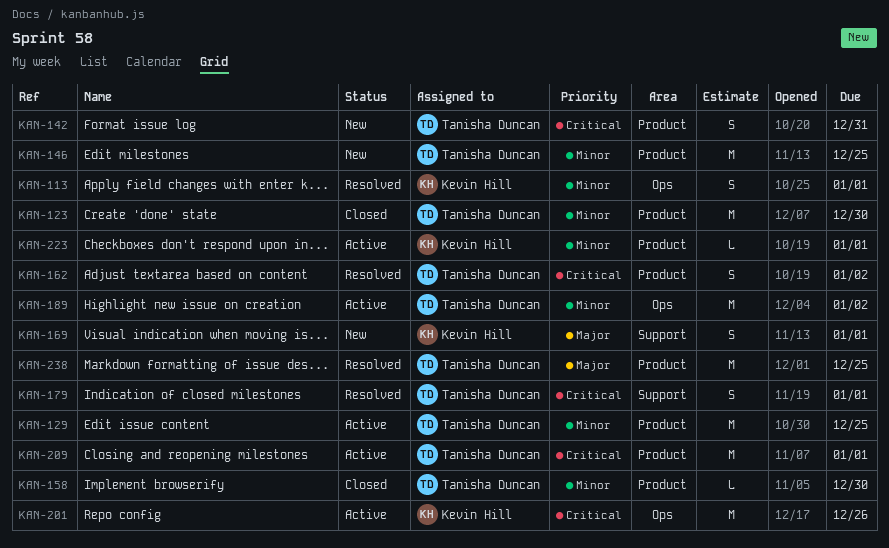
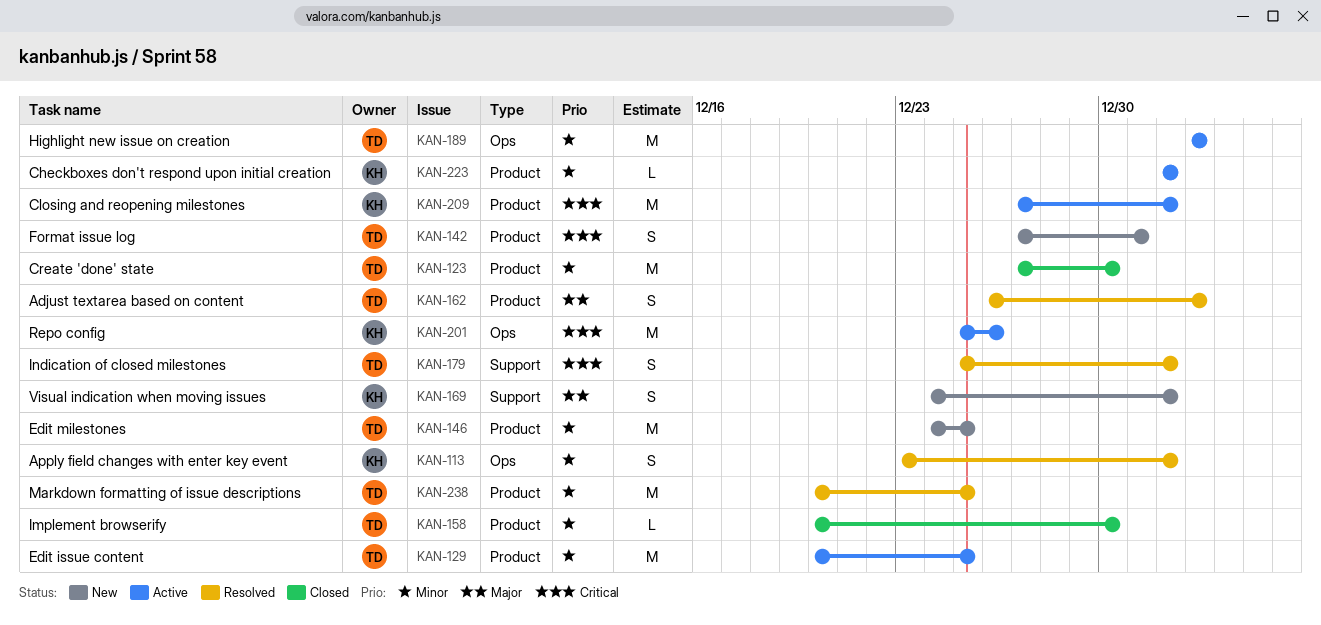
KAN-162, priority: Critical -> Major
KAN-209, owner: Tanisha Duncan -> Kevin Hill
KAN-238, priority: Major -> Minor

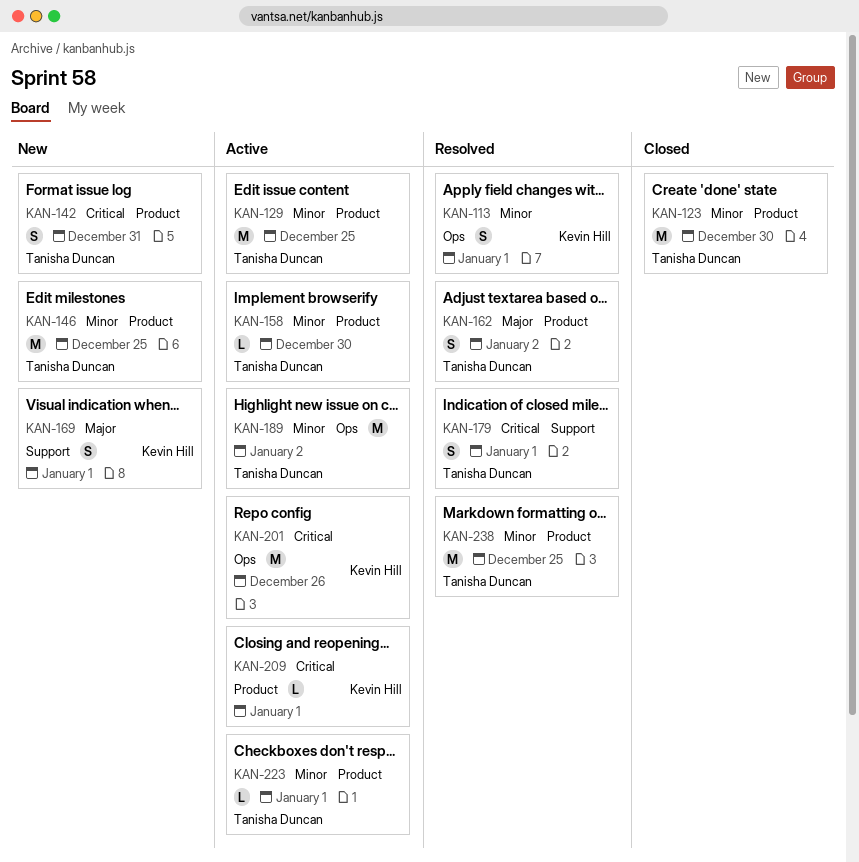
KAN-158, status: Closed -> Active
KAN-209, estimate: M -> L
KAN-223, owner: Kevin Hill -> Tanisha Duncan

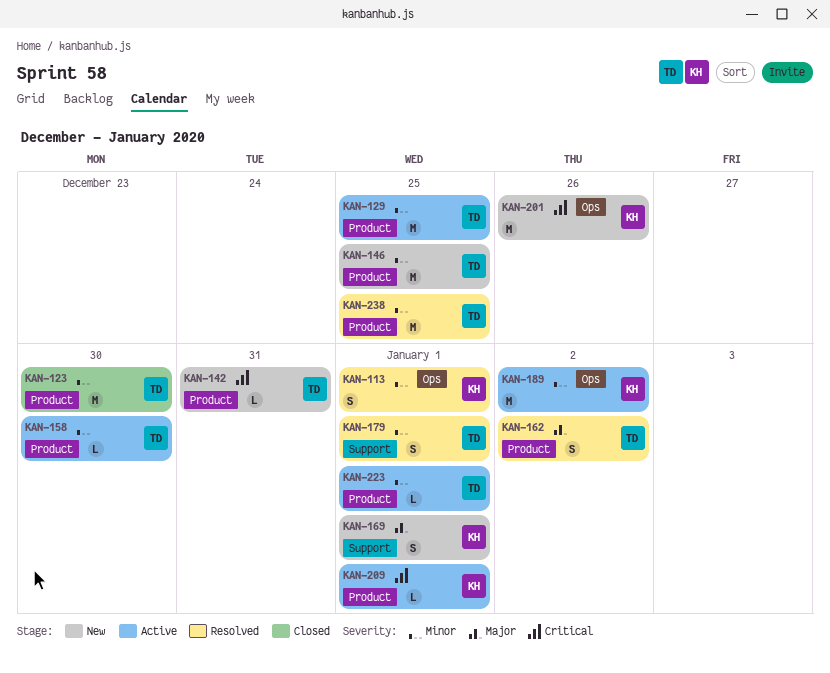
KAN-142, estimate: S -> L
KAN-179, priority: Critical -> Minor
KAN-189, owner: Tanisha Duncan -> Kevin Hill
KAN-201, status: Active -> New

